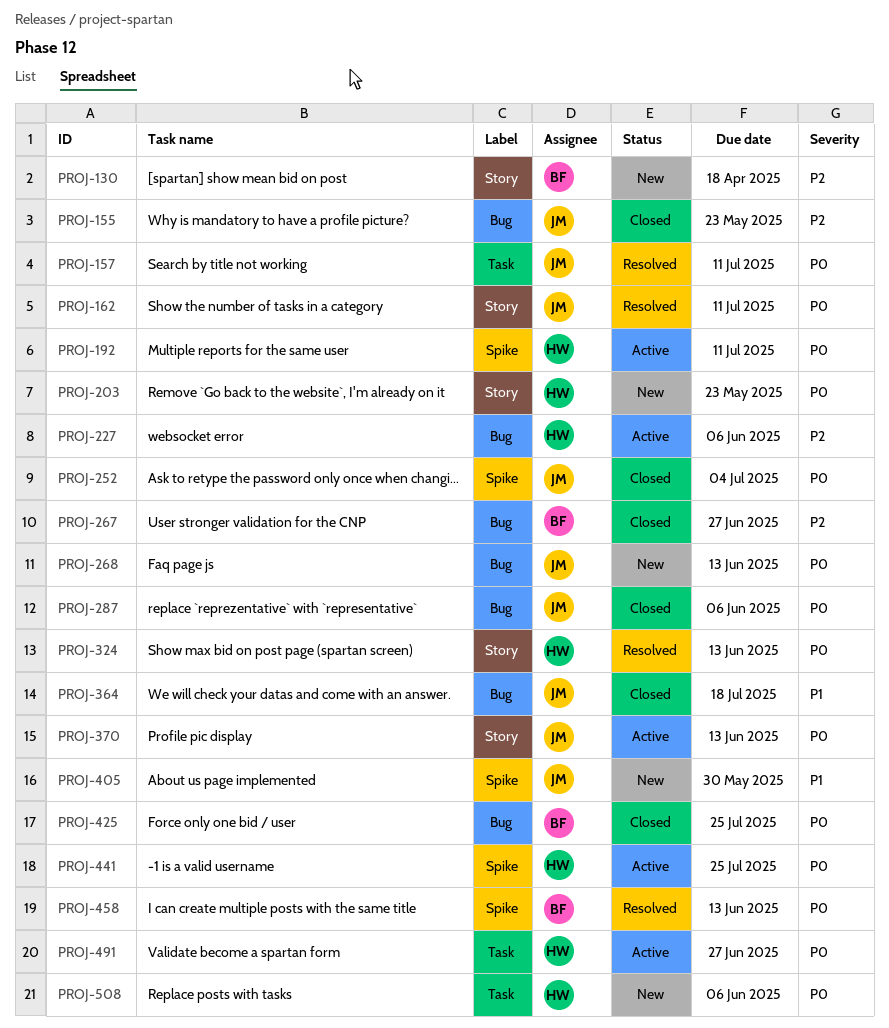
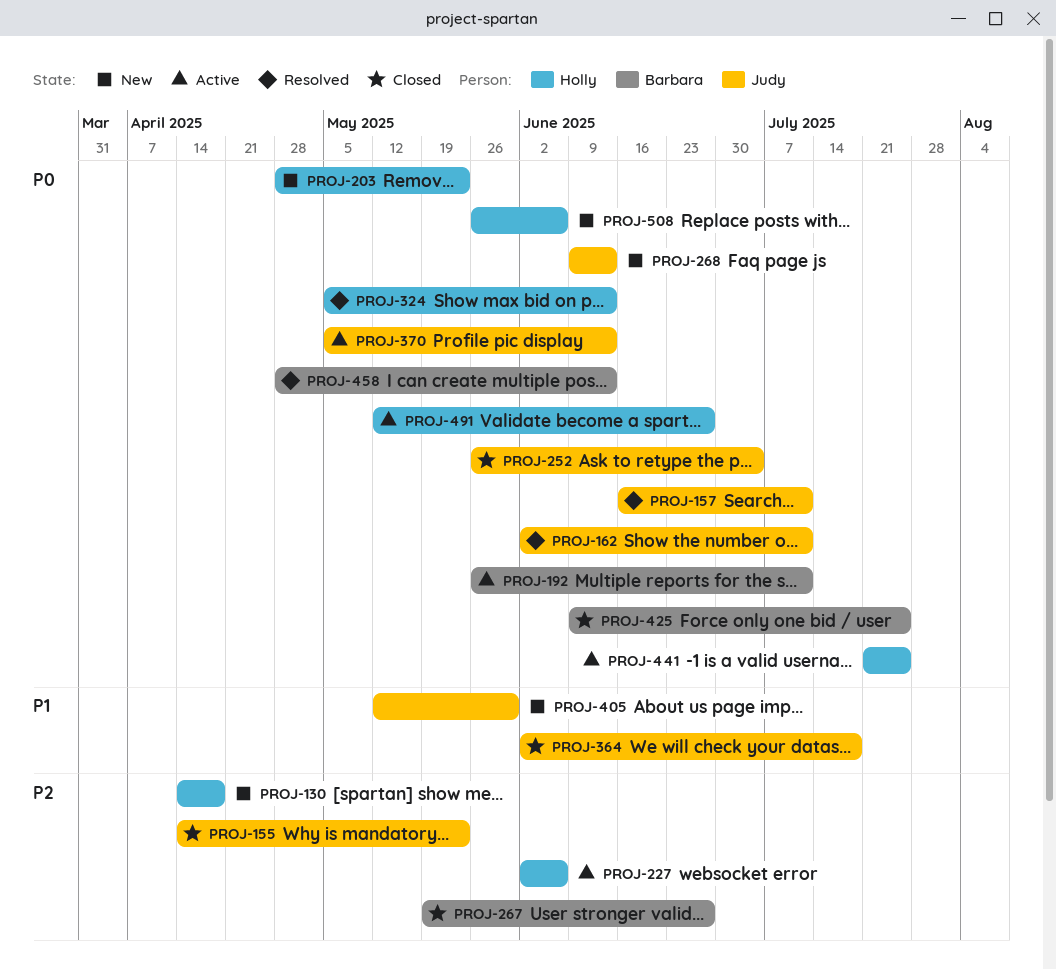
PROJ-130, owner: Barbara -> Holly
PROJ-192, owner: Holly -> Barbara
PROJ-287: present -> none

